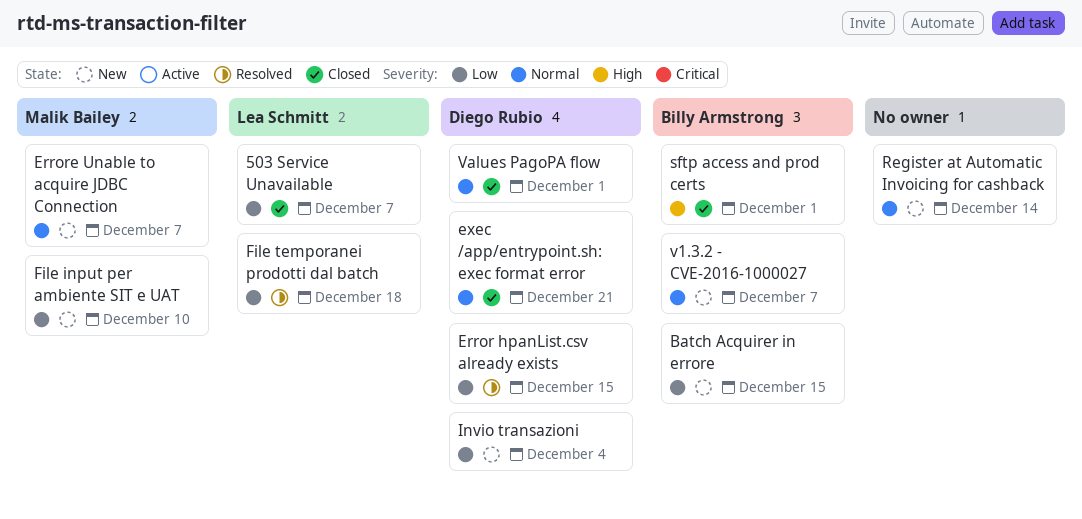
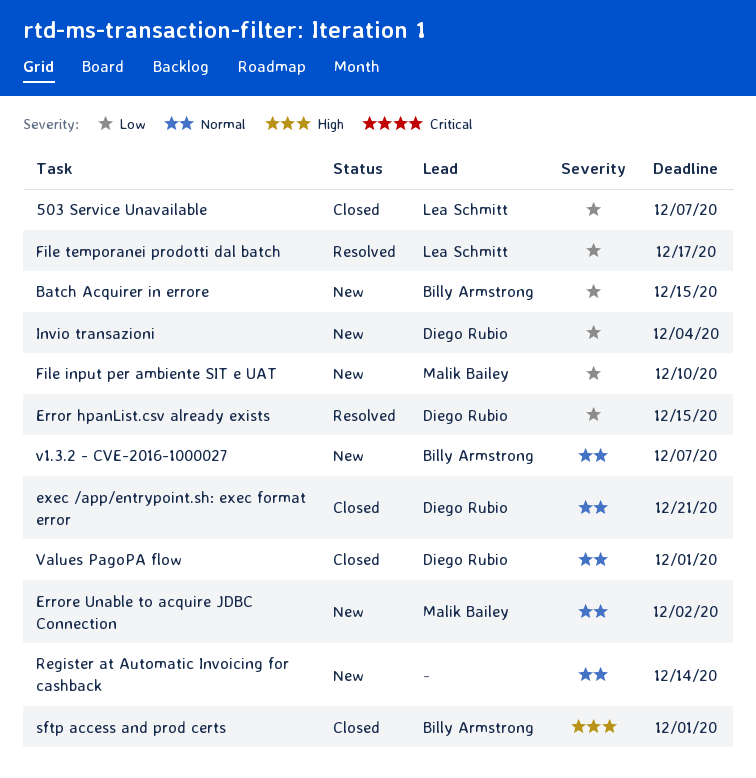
Errore Unable to acquire JDBC Connection, due: Dec 7 -> Dec 2
File temporanei prodotti dal batch, due: Dec 18 -> Dec 17

